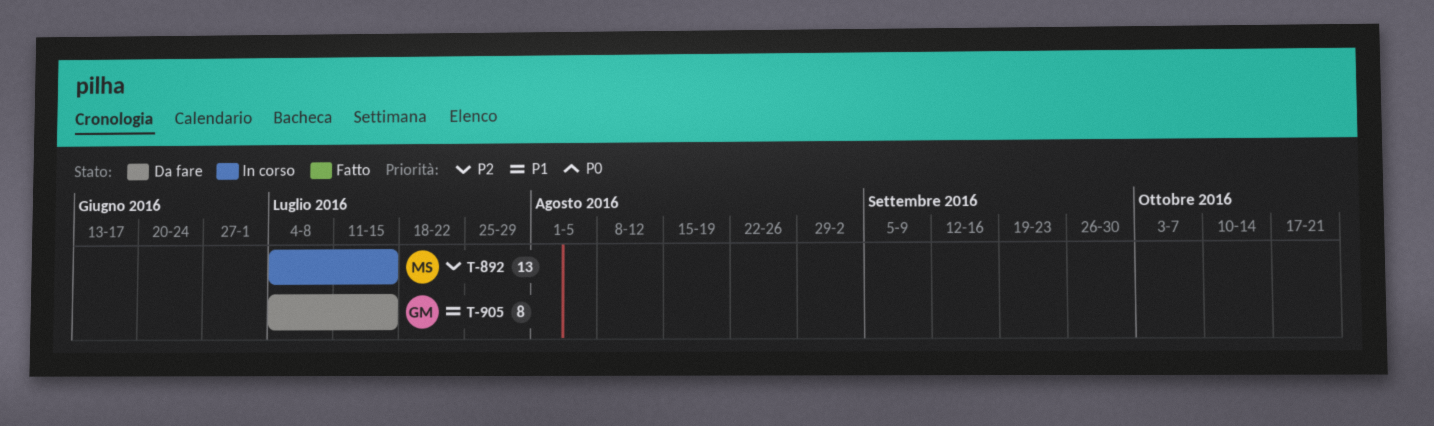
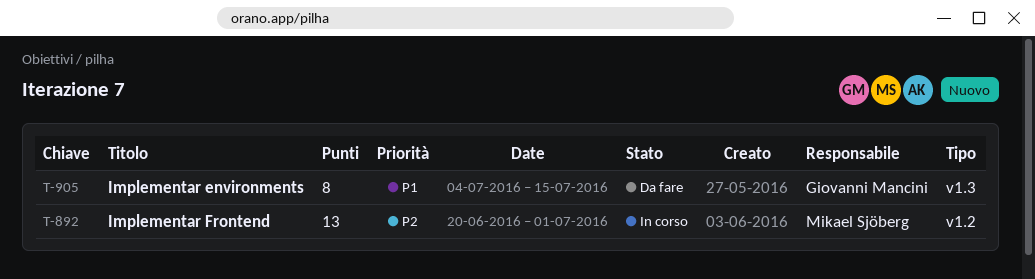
T-892, start: Jul 4 -> Jun 20
T-892, due: Jul 15 -> Jul 1

